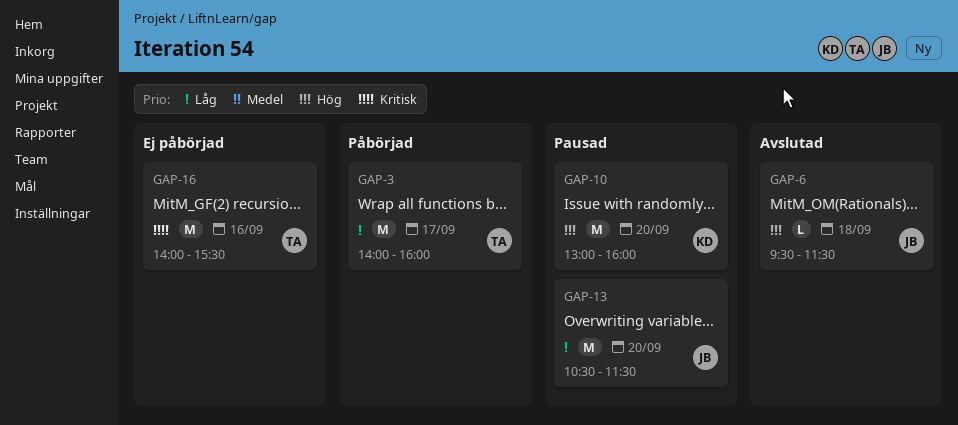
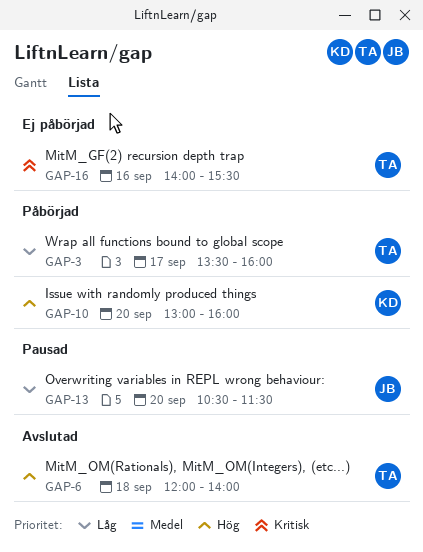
GAP-3, begins: 14:00 -> 13:30
GAP-6, owner: JB -> TA
GAP-6, begins: 09:30 -> 12:00
GAP-6, ends: 11:30 -> 14:00
GAP-10, status: Pausad -> Påbörjad

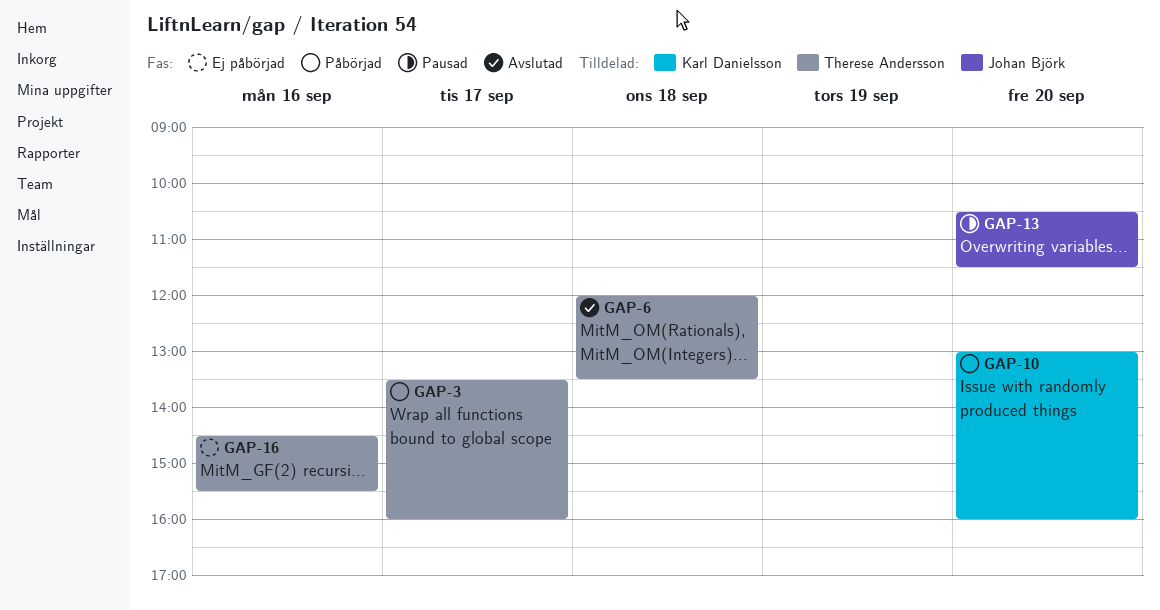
GAP-6, ends: 14:00 -> 13:30
GAP-16, begins: 14:00 -> 14:30

